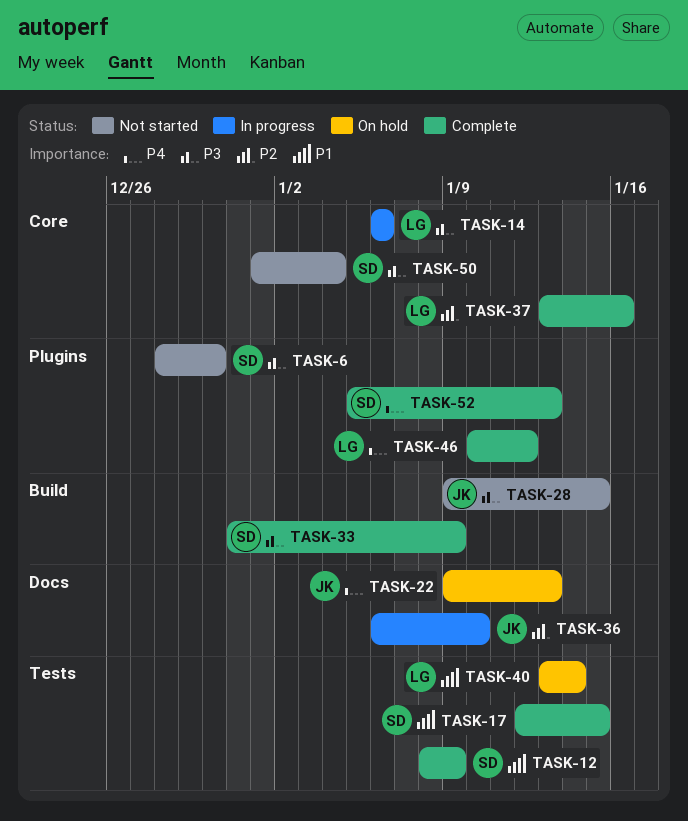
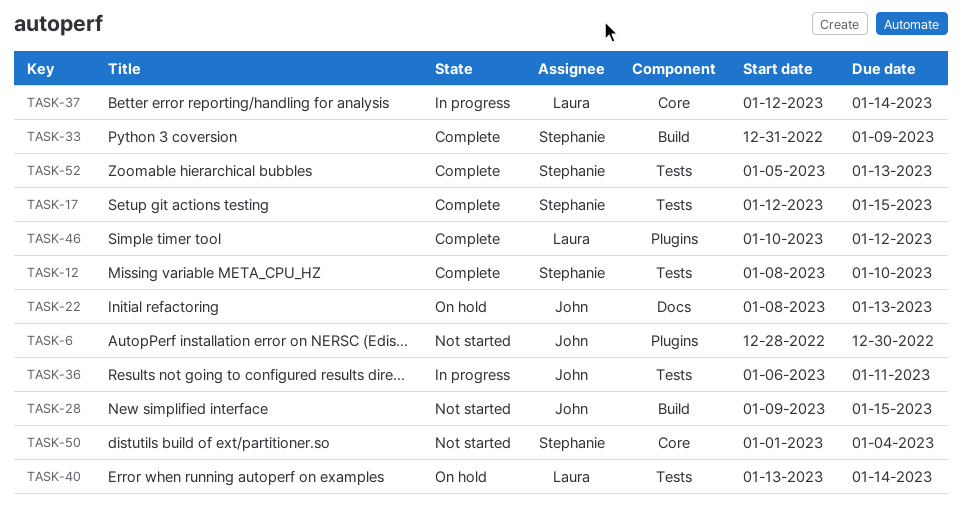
TASK-6, owner: Stephanie -> John
TASK-12, due: Jan 9 -> Jan 10
TASK-14: present -> none
TASK-22, start: Jan 9 -> Jan 8
TASK-36, label: Docs -> Tests
TASK-36, due: Jan 10 -> Jan 11
TASK-37, status: Complete -> In progress
TASK-37, start: Jan 13 -> Jan 12
TASK-37, due: Jan 16 -> Jan 14
TASK-52, label: Plugins -> Tests

